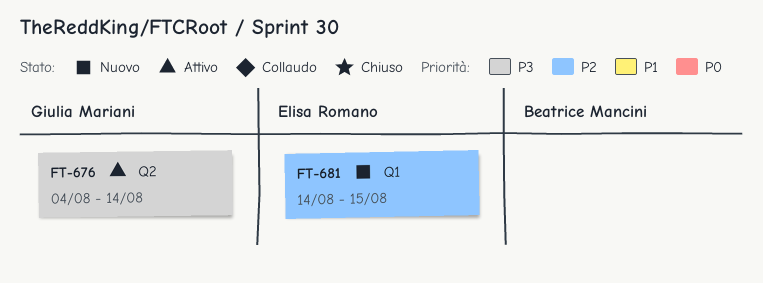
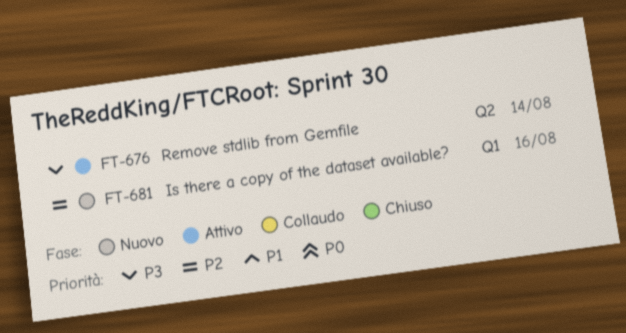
FT-681, due: Aug 15 -> Aug 16

